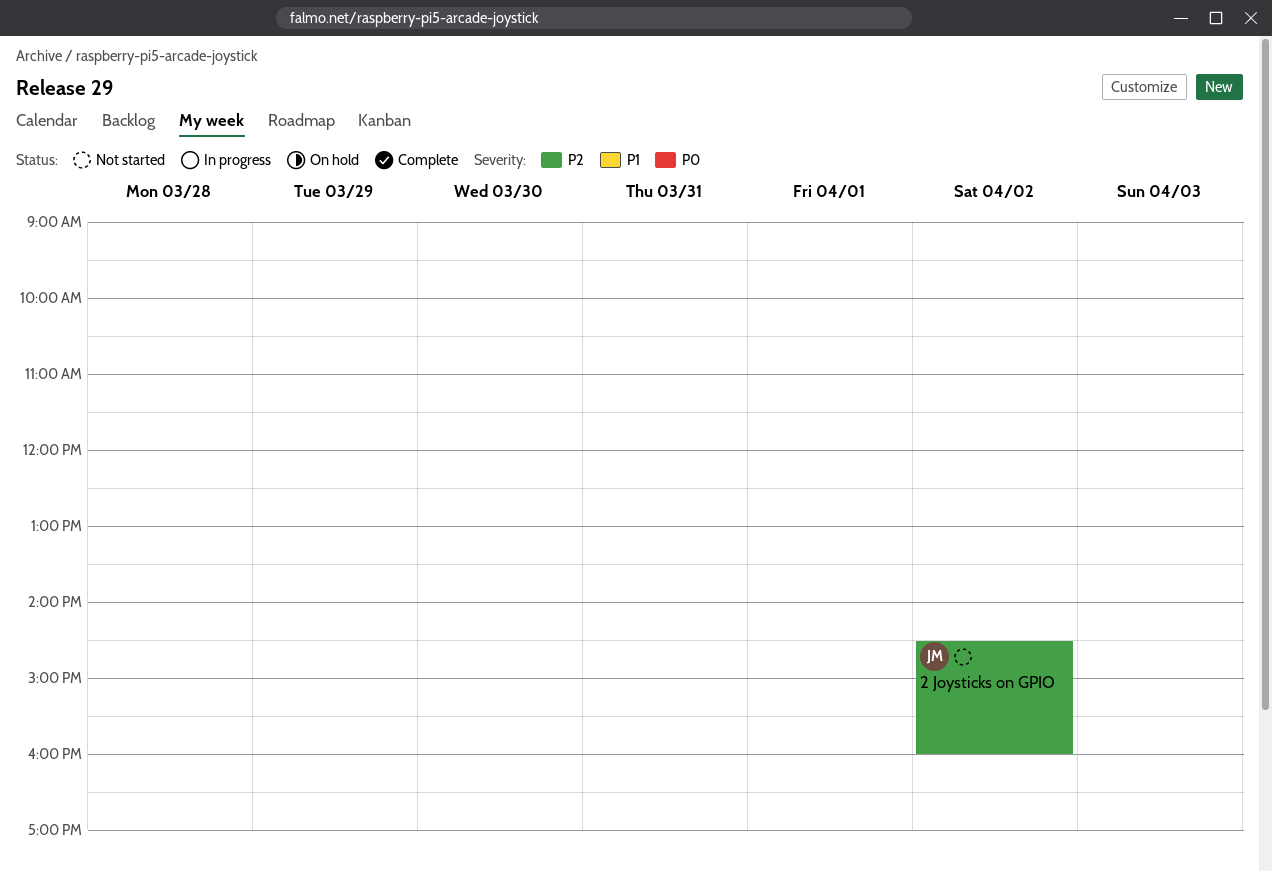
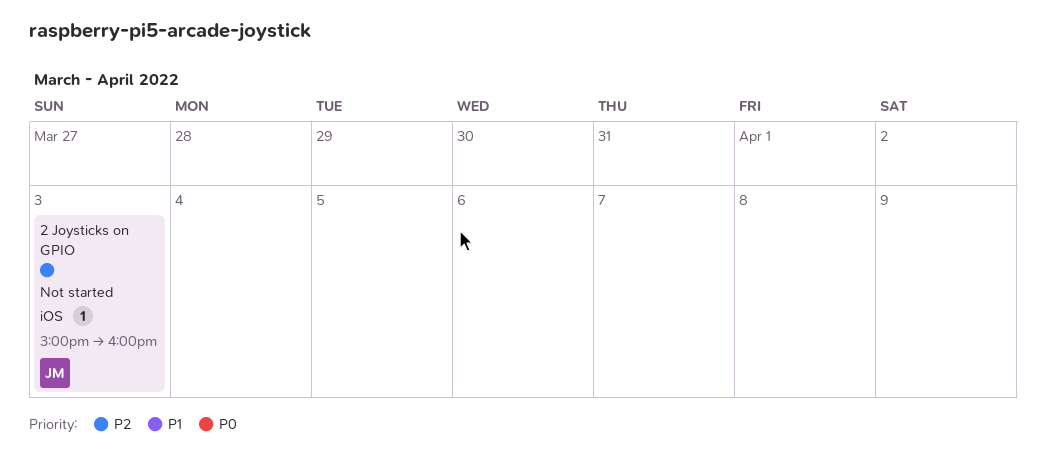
2 Joysticks on GPIO, day: Apr 2 -> Apr 3
2 Joysticks on GPIO, begins: 14:30 -> 15:00

